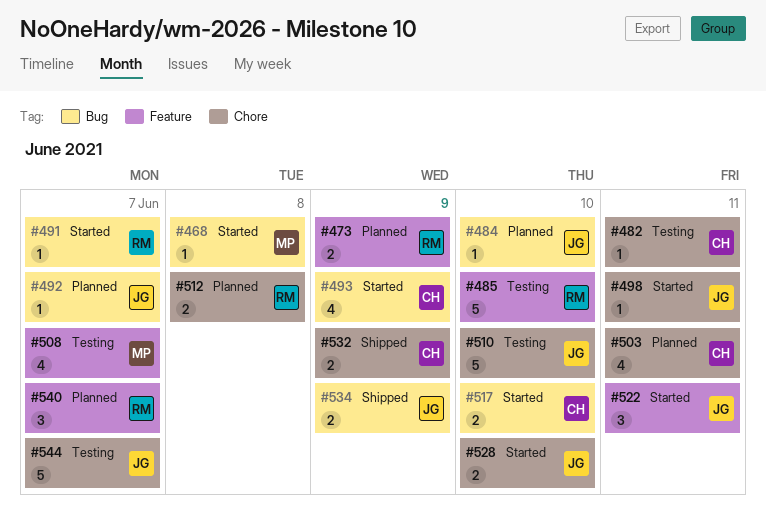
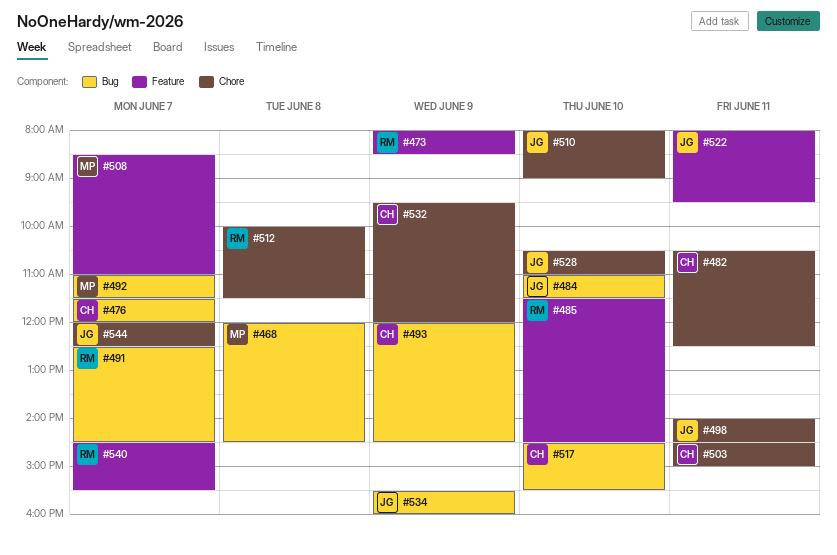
#476: none -> present
#492, owner: JG -> MP

